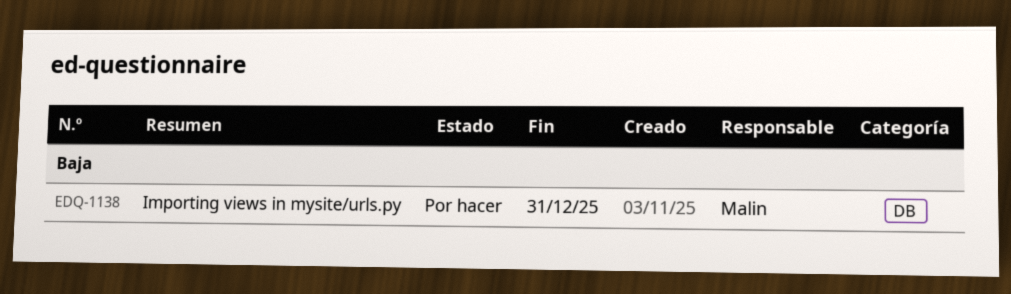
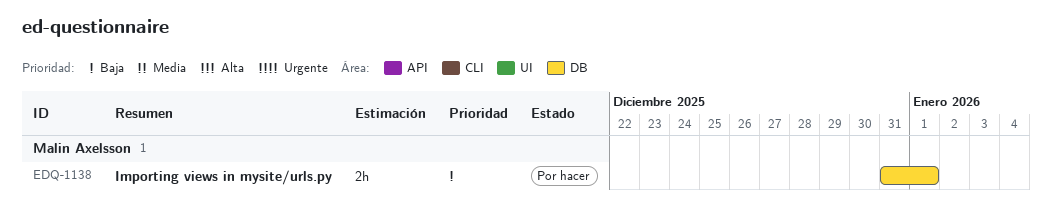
EDQ-1138, due: Dec 31 -> Jan 1

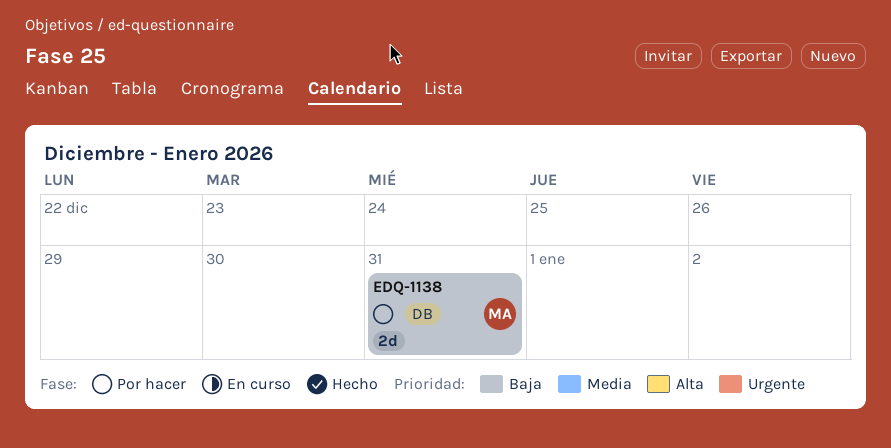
EDQ-1138, estimate: 2h -> 2d
EDQ-1138, due: Jan 1 -> Dec 31

